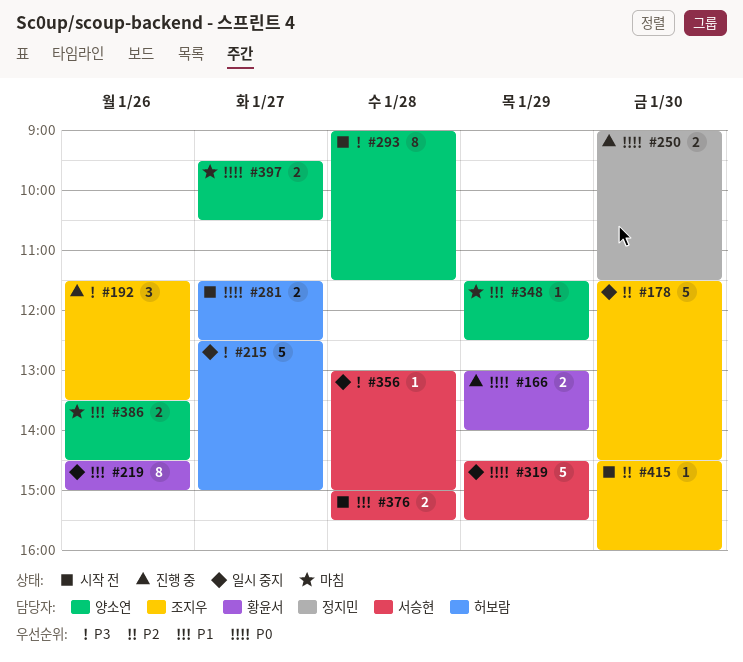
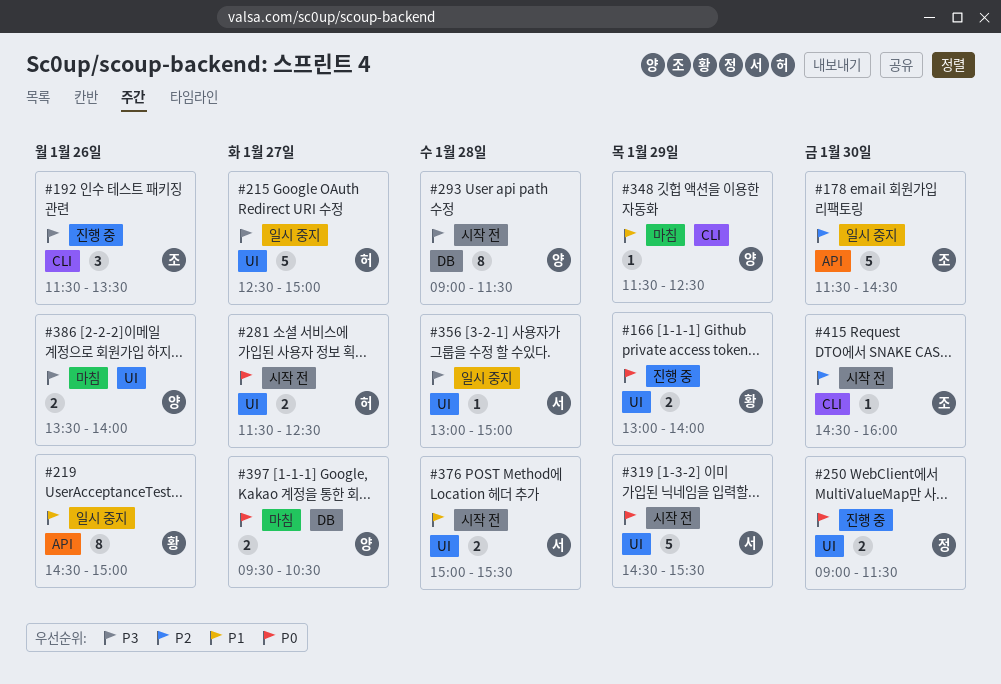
#319, status: 일시 중지 -> 시작 전
#386, priority: P1 -> P3
#386, ends: 14:30 -> 14:00

